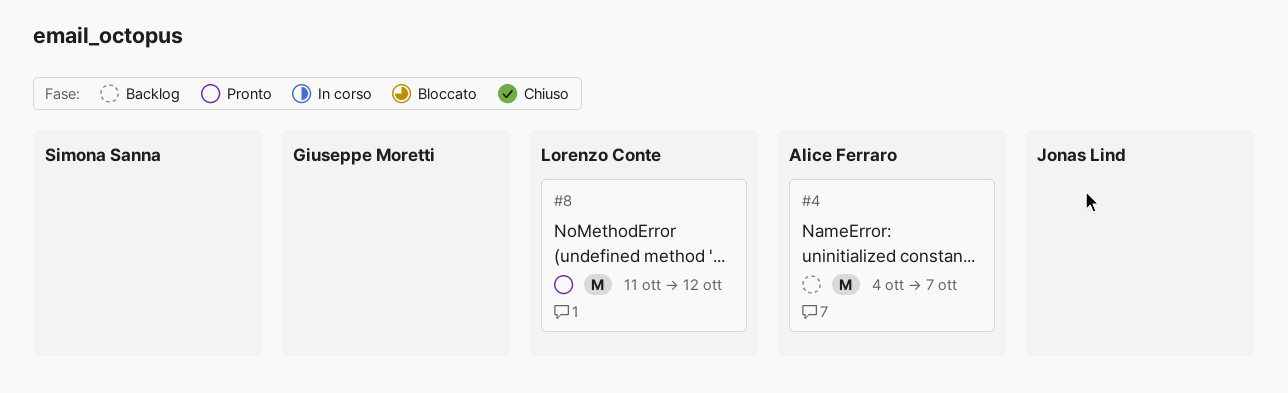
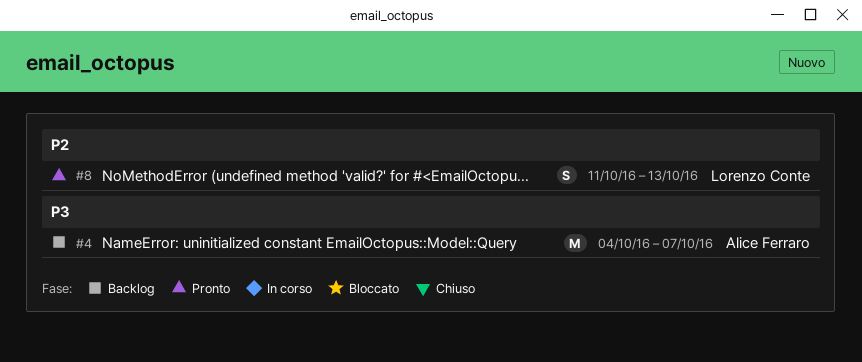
#8, estimate: M -> S
#8, due: Oct 12 -> Oct 13

